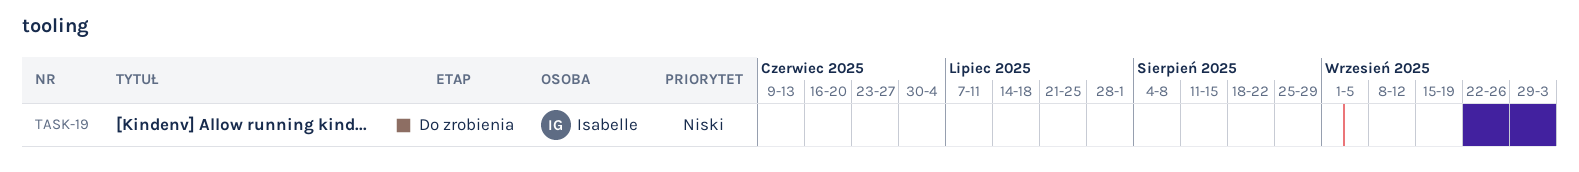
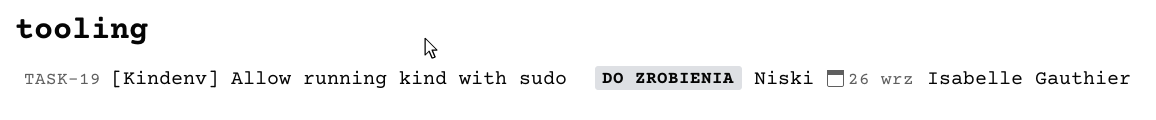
TASK-19, due: Oct 3 -> Sep 26

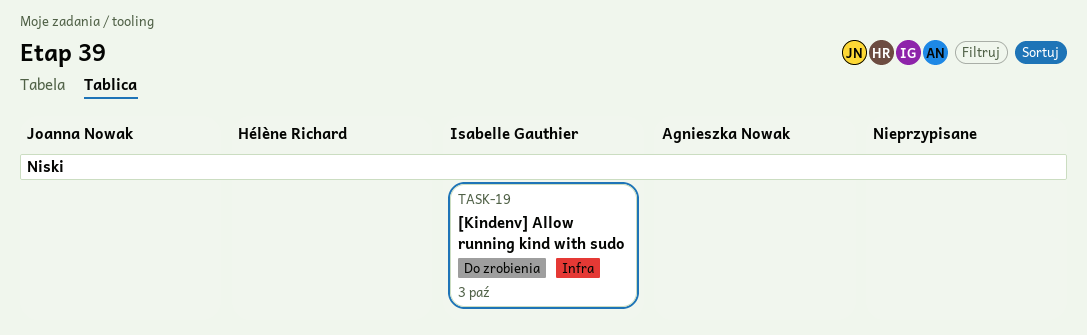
TASK-19, due: Sep 26 -> Oct 3

